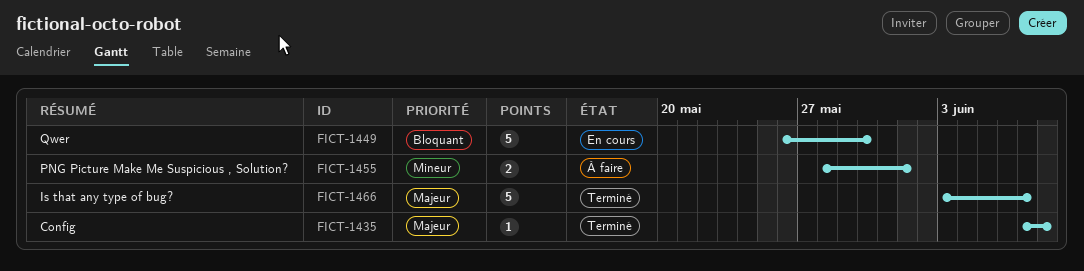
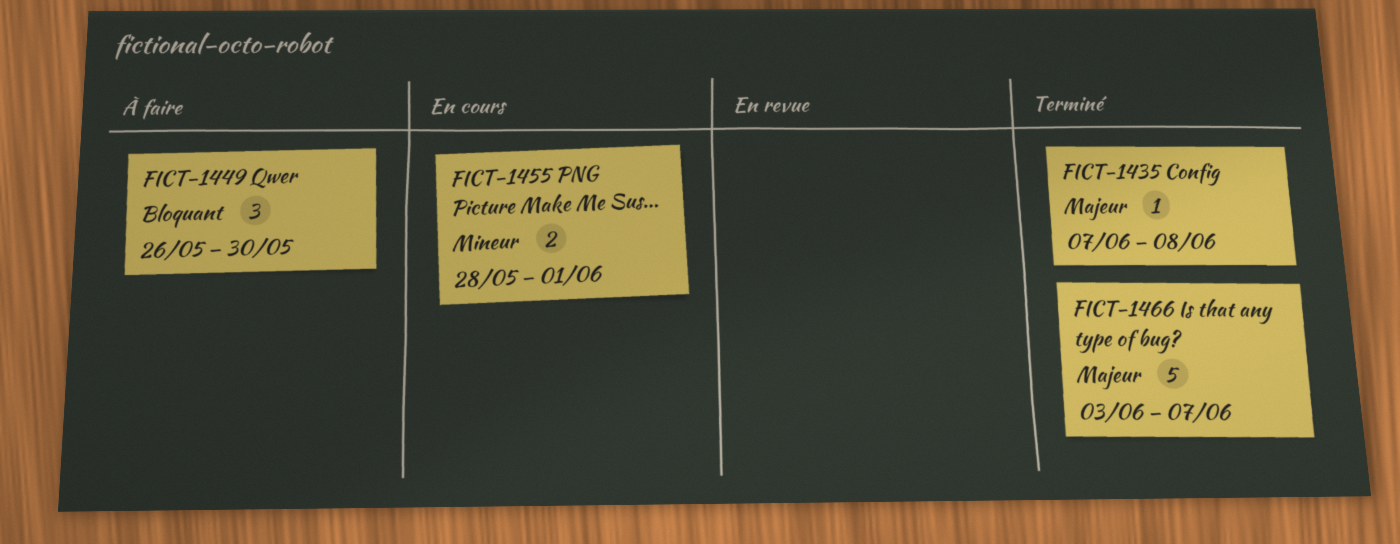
FICT-1449, status: En cours -> À faire
FICT-1449, estimate: 5 -> 3
FICT-1455, status: À faire -> En cours

